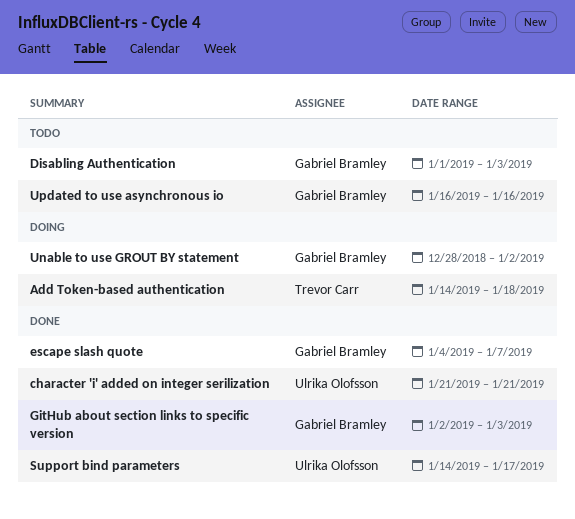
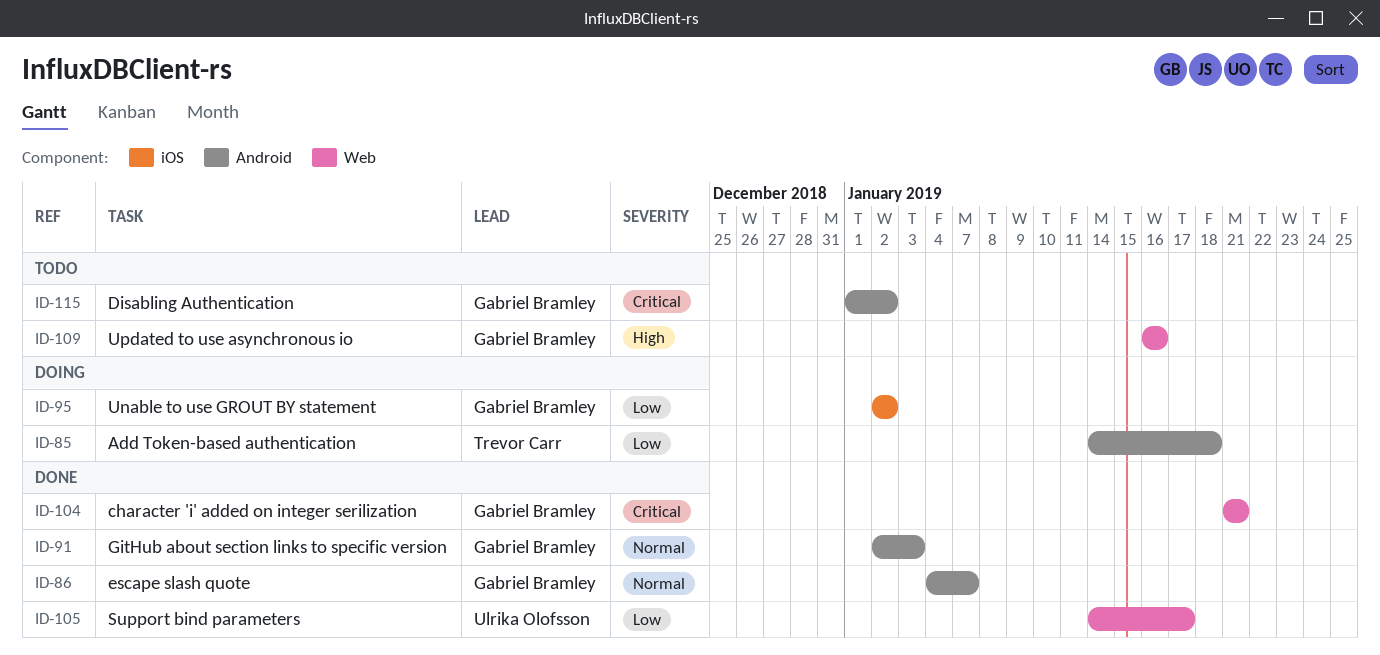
character 'i' added on integer serilization, owner: Ulrika Olofsson -> Gabriel Bramley
Disabling Authentication, due: Jan 3 -> Jan 2
Unable to use GROUT BY statement, start: Dec 28 -> Jan 2

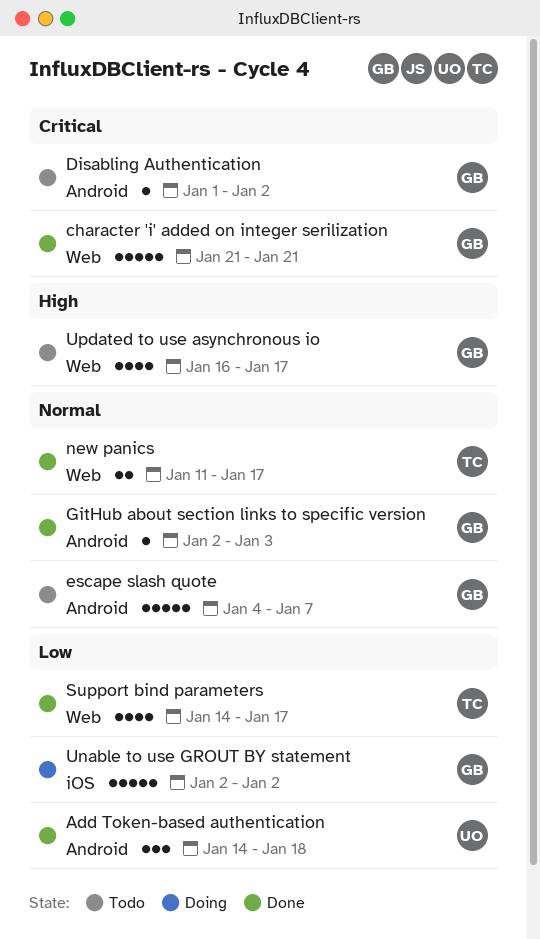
Add Token-based authentication, status: Doing -> Done
Add Token-based authentication, owner: Trevor Carr -> Ulrika Olofsson
escape slash quote, status: Done -> Todo
new panics: none -> present
Support bind parameters, owner: Ulrika Olofsson -> Trevor Carr
Updated to use asynchronous io, due: Jan 16 -> Jan 17

